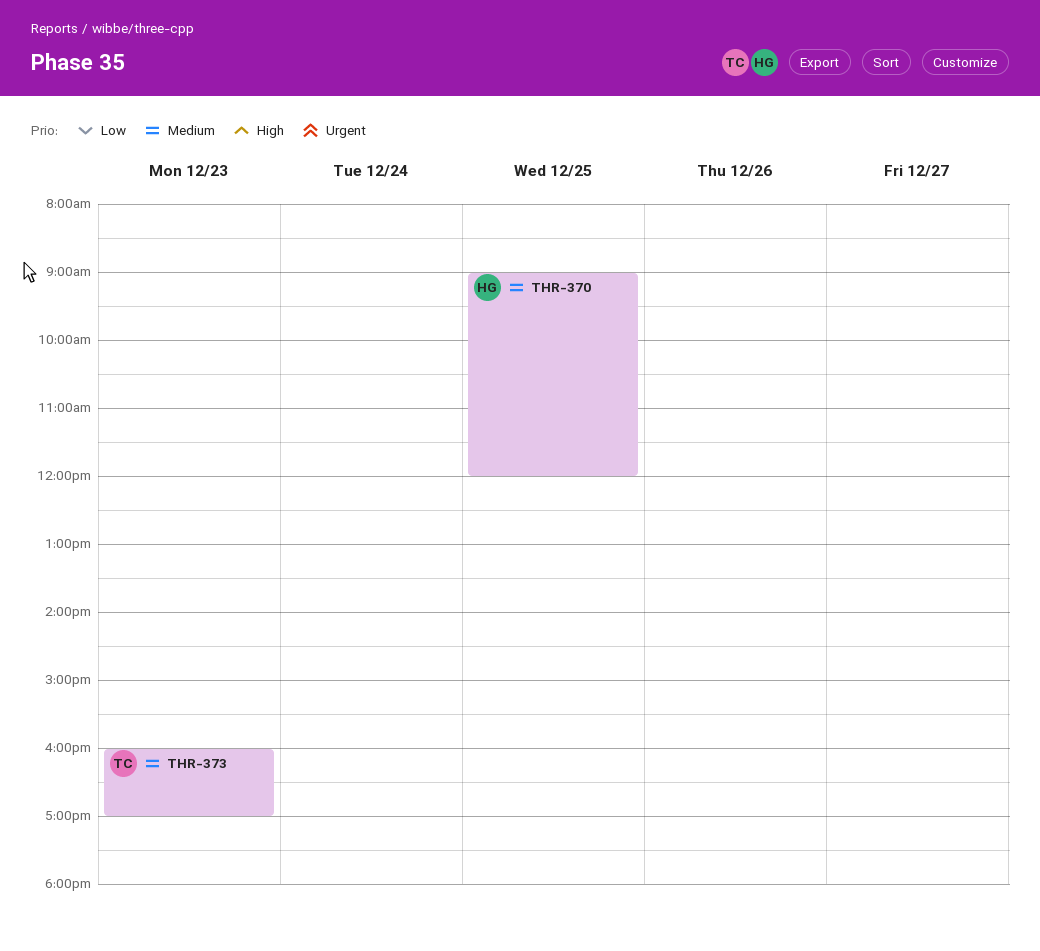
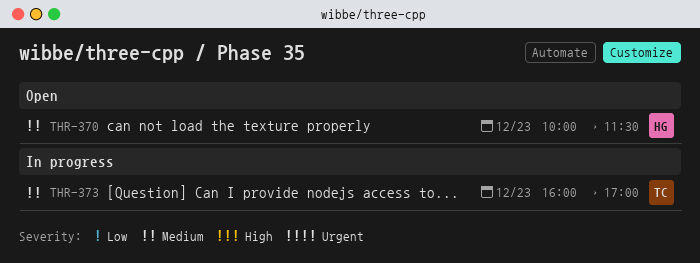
THR-370, day: Dec 25 -> Dec 23
THR-370, begins: 09:00 -> 10:00
THR-370, ends: 12:00 -> 11:30

